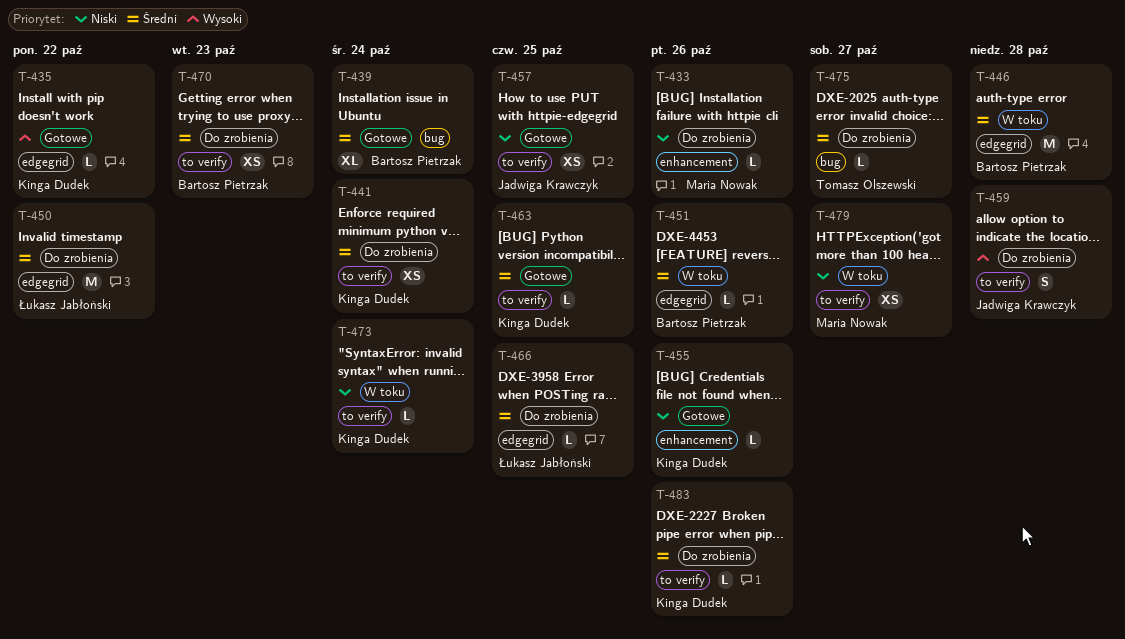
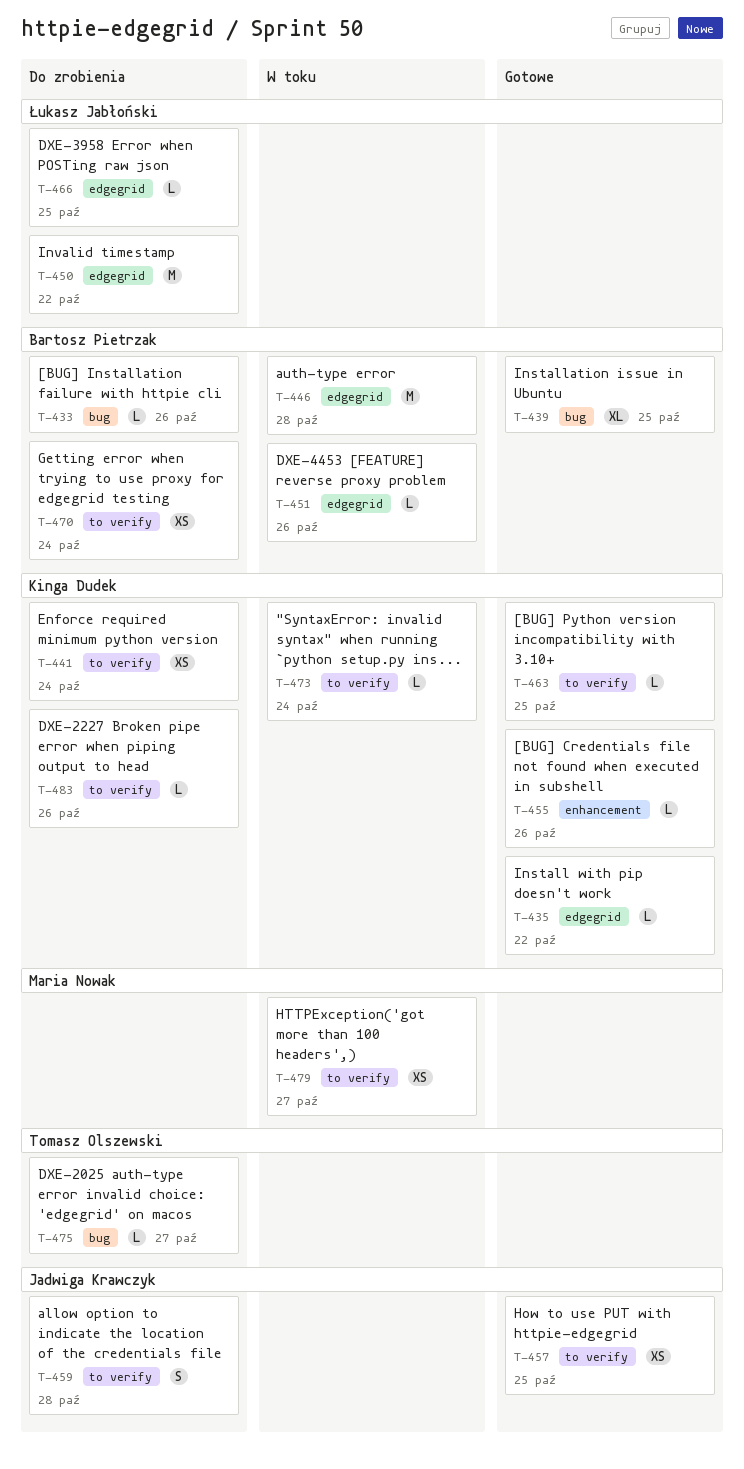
T-433, owner: Maria Nowak -> Bartosz Pietrzak
T-433, label: enhancement -> bug
T-439, due: Oct 24 -> Oct 25
T-470, due: Oct 23 -> Oct 24

